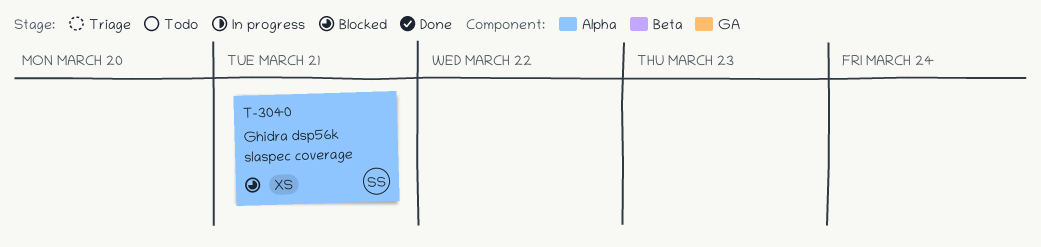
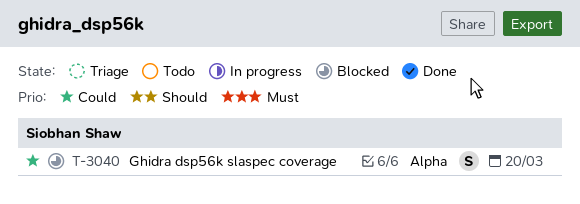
T-3040, estimate: XS -> S
T-3040, due: Mar 21 -> Mar 20

